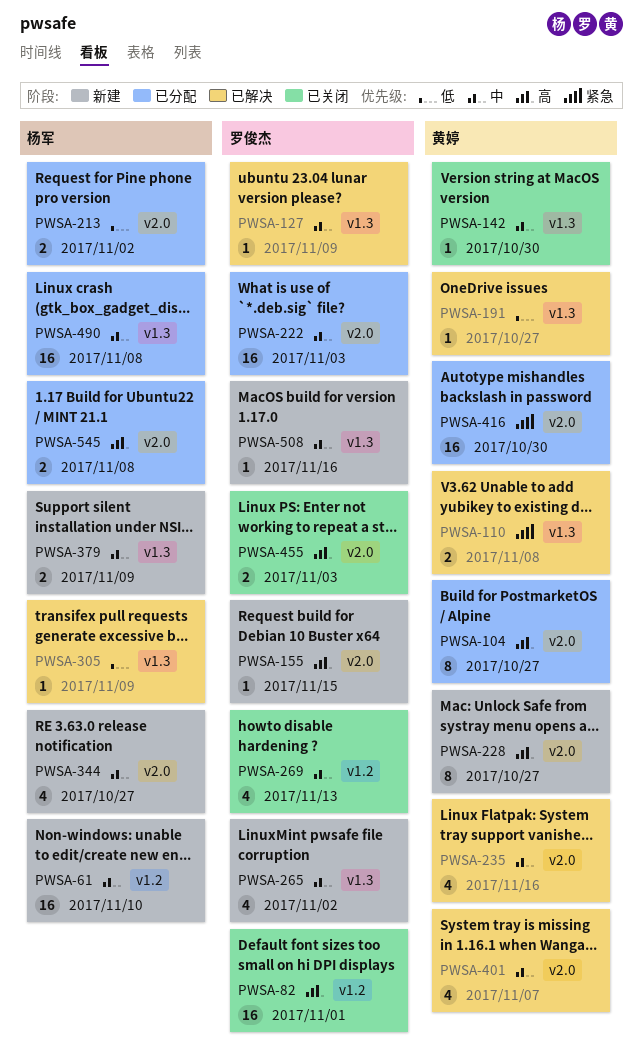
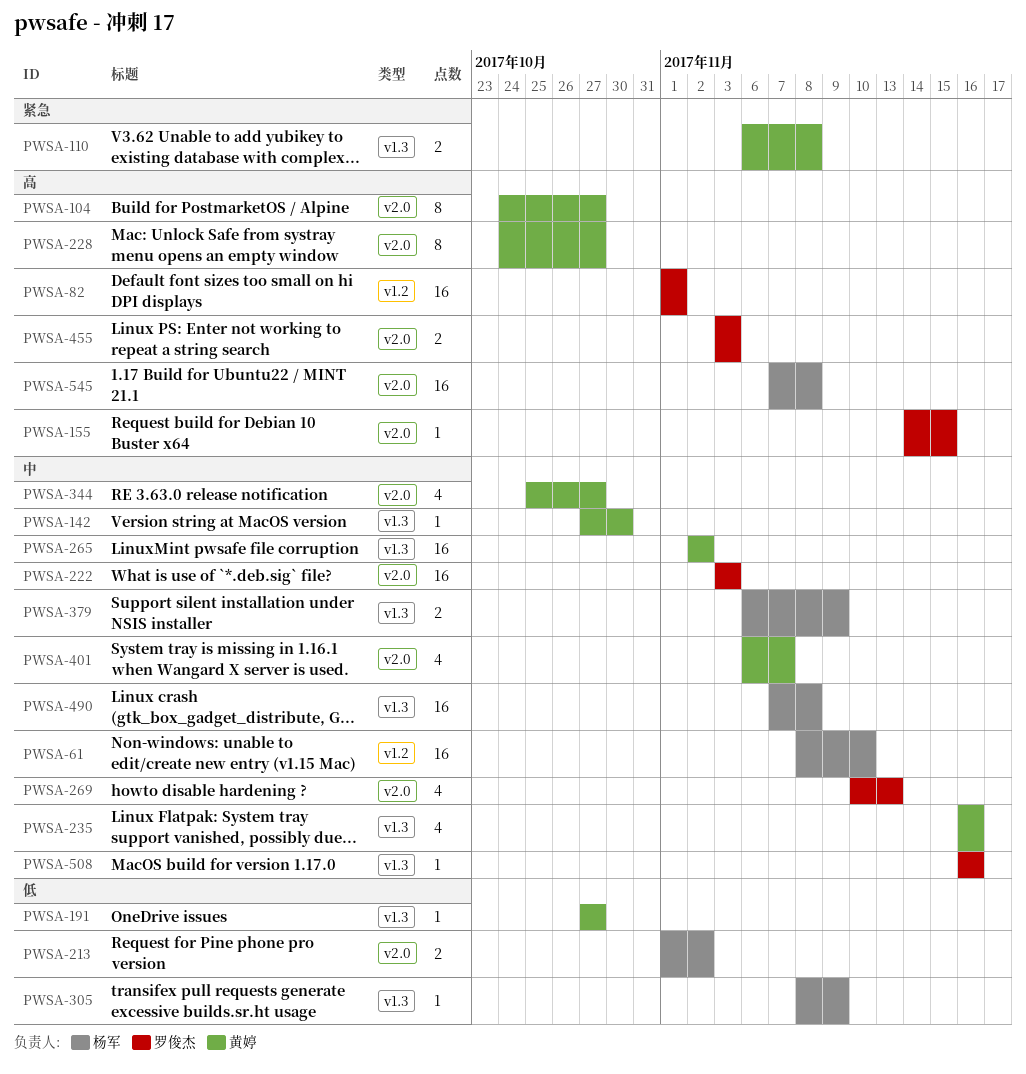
PWSA-127: present -> none
PWSA-235, label: v2.0 -> v1.3
PWSA-265, owner: 罗俊杰 -> 黄婷
PWSA-265, estimate: 4 -> 16
PWSA-269, label: v1.2 -> v2.0
PWSA-344, owner: 杨军 -> 黄婷
PWSA-416: present -> none
PWSA-545, estimate: 2 -> 16

